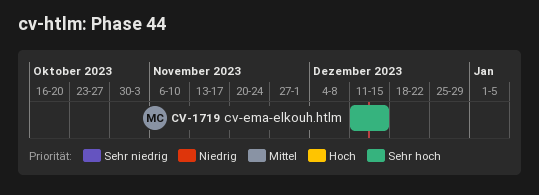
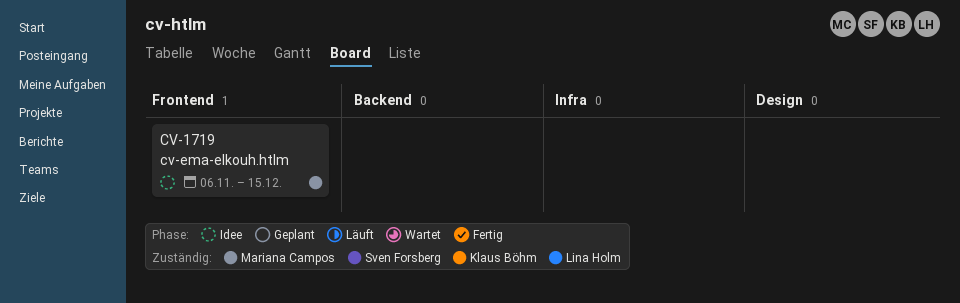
CV-1719, start: Dec 11 -> Nov 6

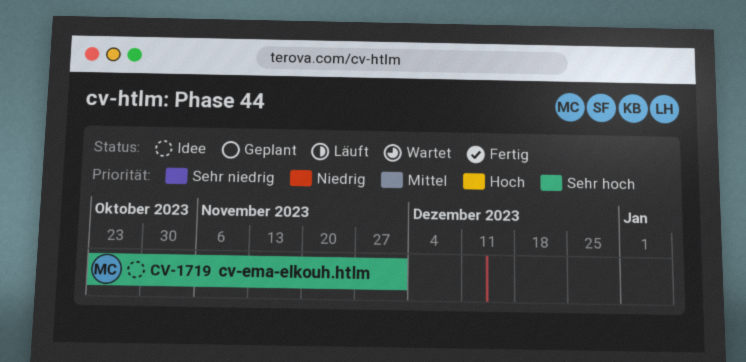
CV-1719, start: Nov 6 -> Oct 23
CV-1719, due: Dec 15 -> Dec 1

